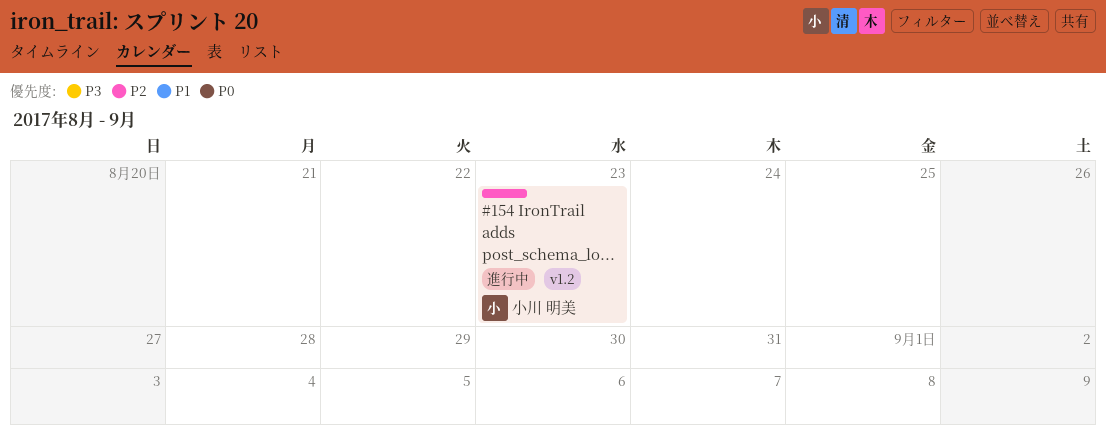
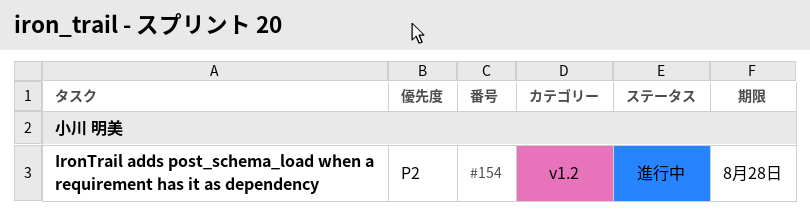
#154, due: Aug 23 -> Aug 28

